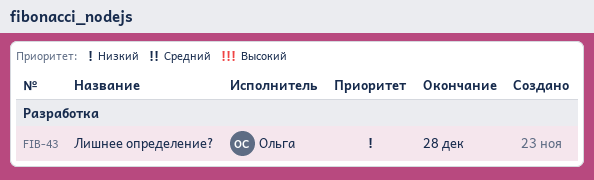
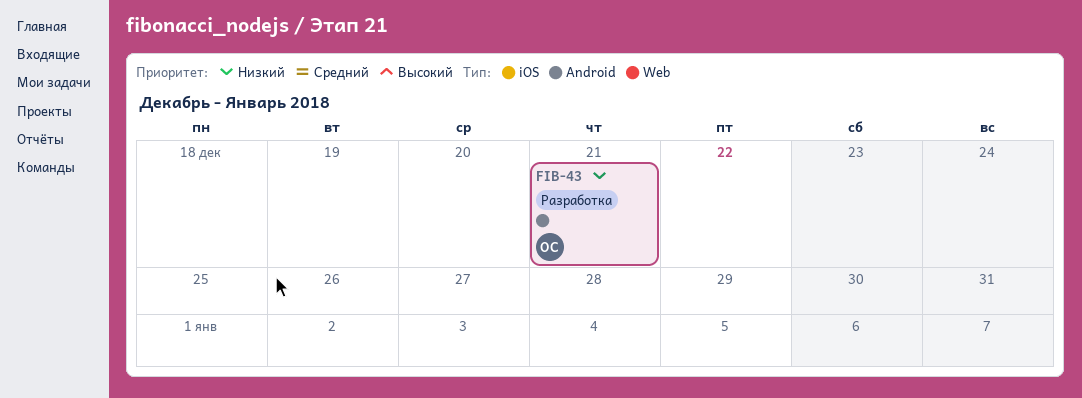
FIB-43, due: Dec 28 -> Dec 21

